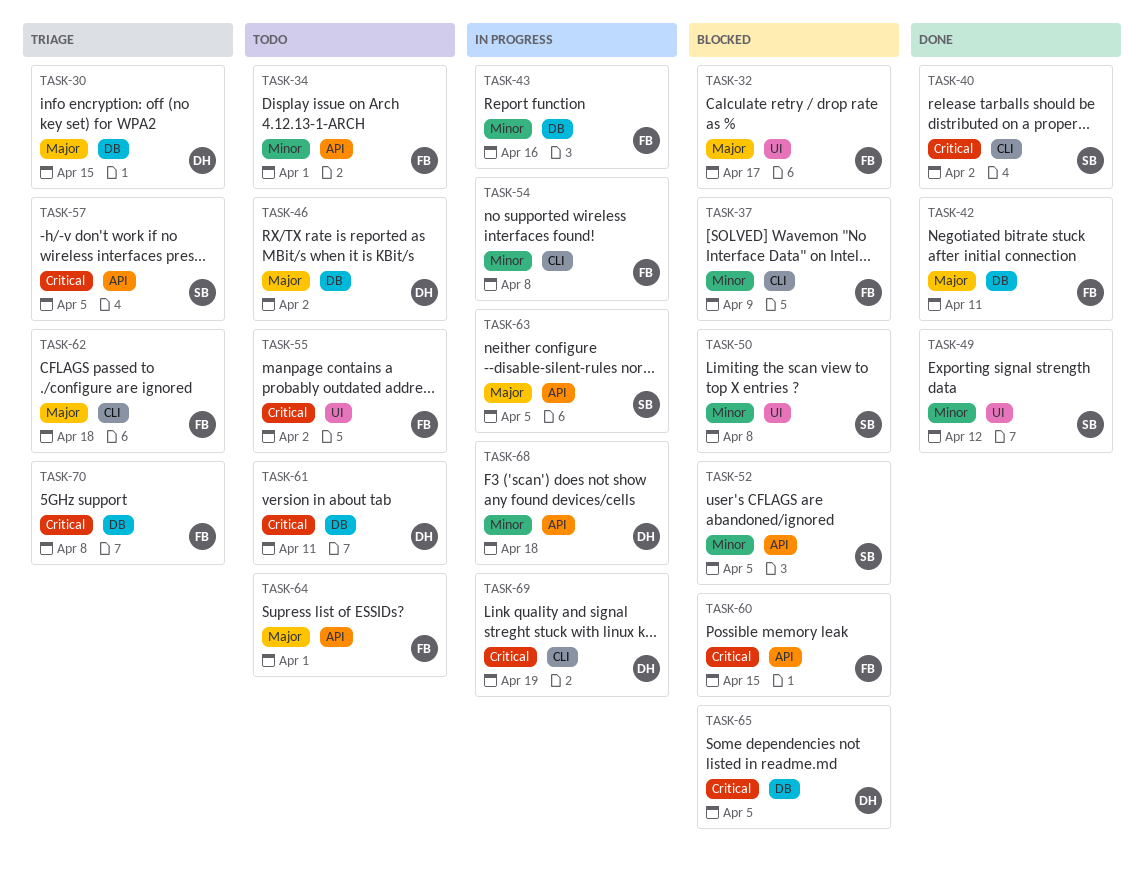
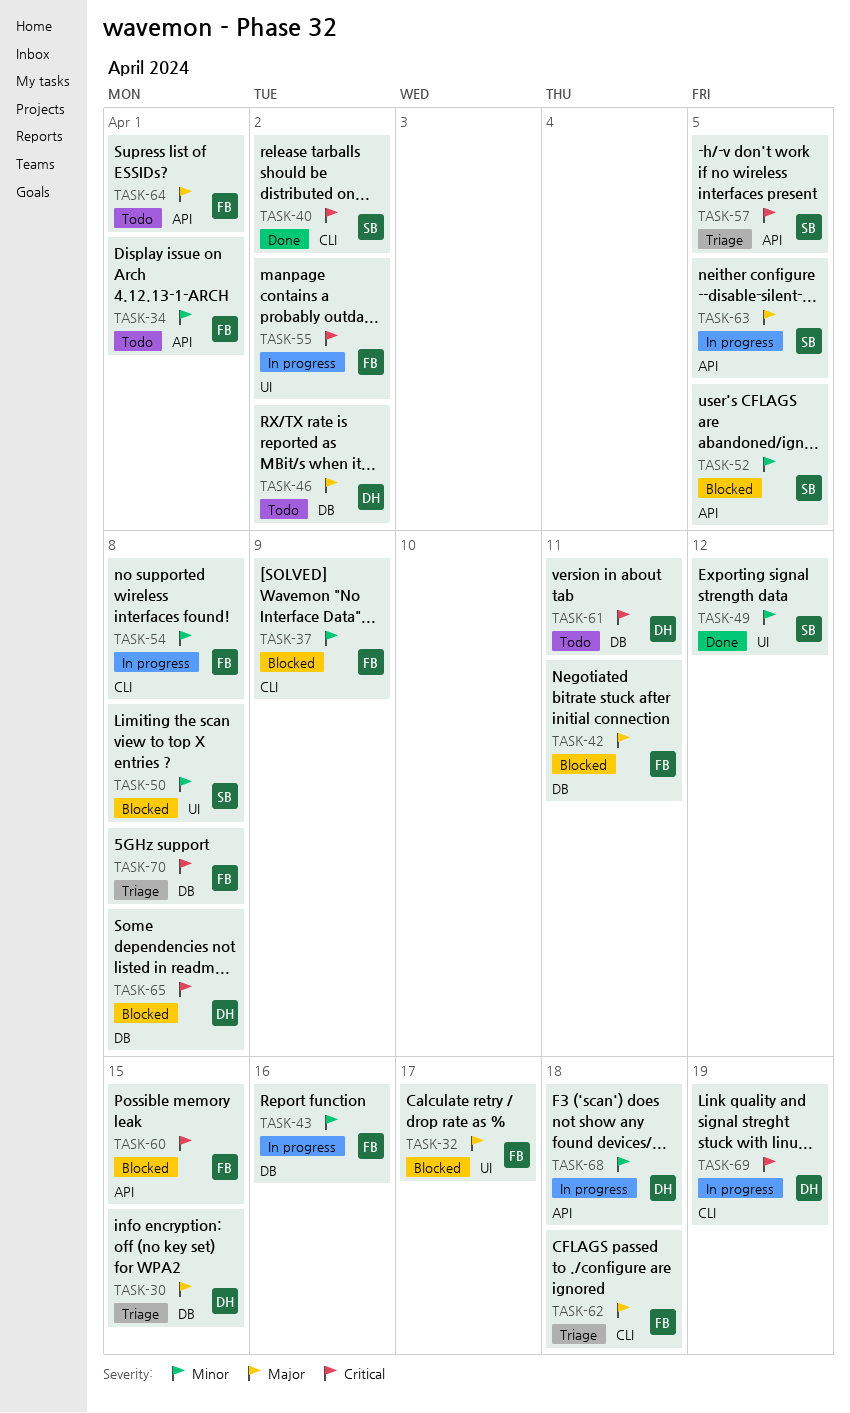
TASK-42, status: Done -> Blocked
TASK-55, status: Todo -> In progress
TASK-65, due: Apr 5 -> Apr 8

